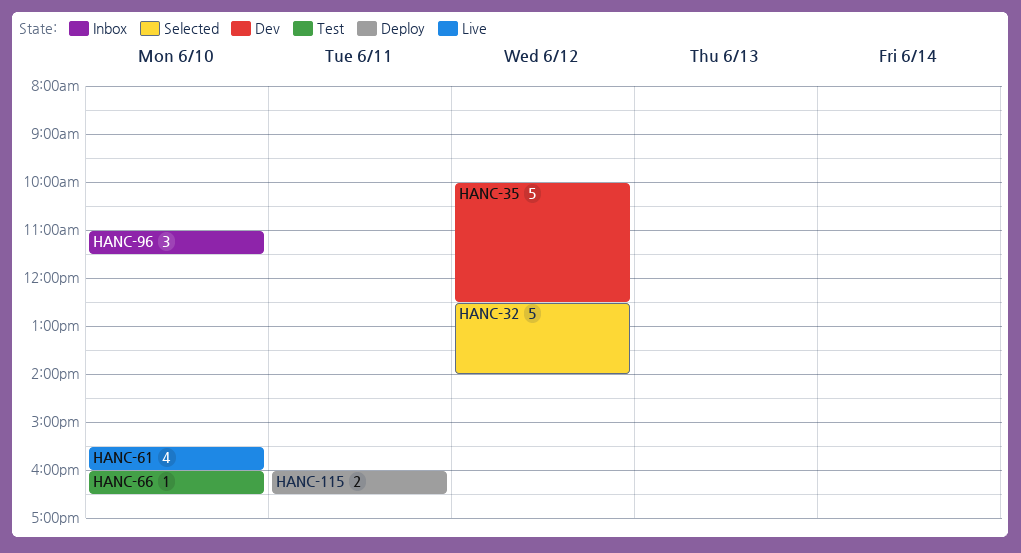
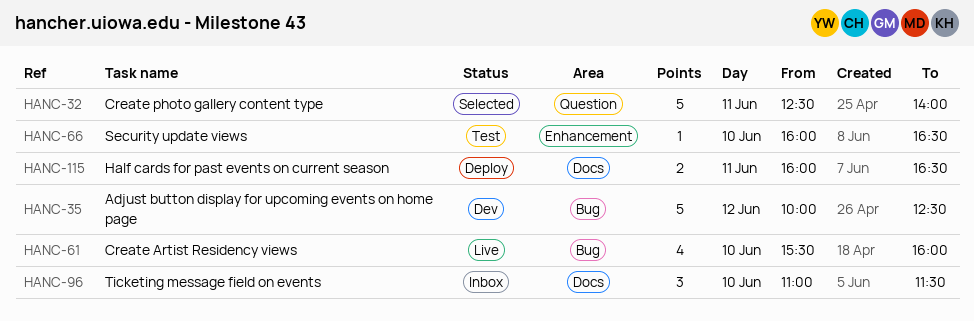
HANC-32, day: Jun 12 -> Jun 11

